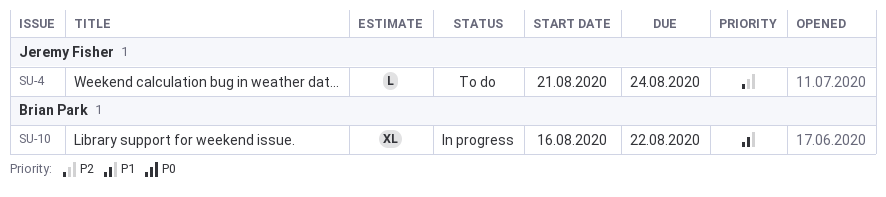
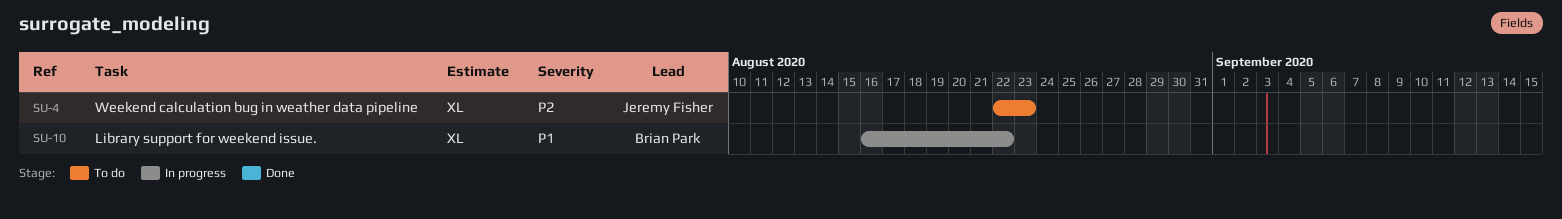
SU-4, estimate: L -> XL
SU-4, start: Aug 21 -> Aug 22
SU-4, due: Aug 24 -> Aug 23

